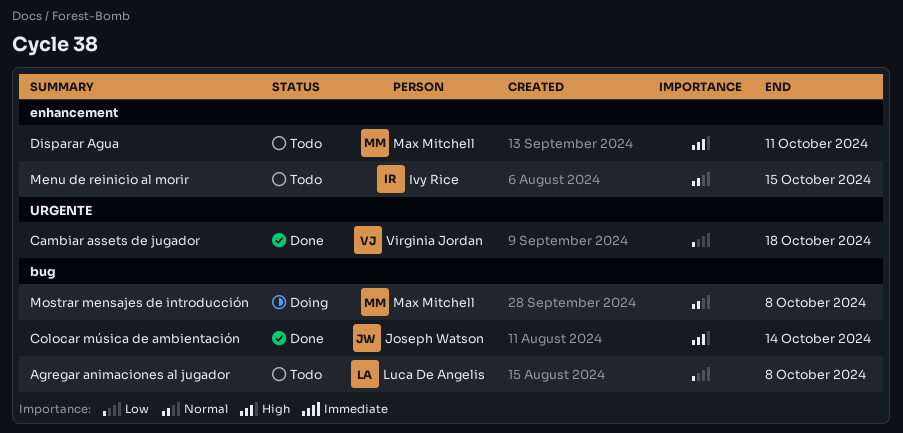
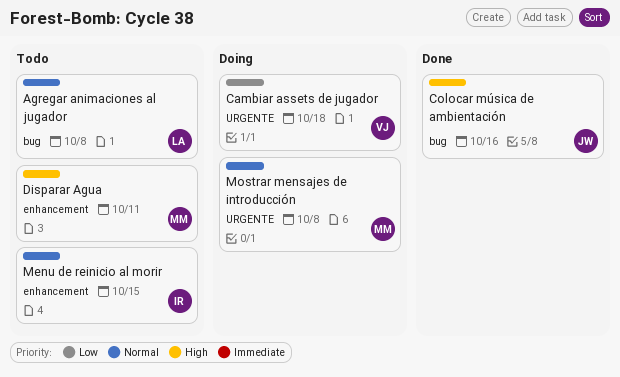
Agregar animaciones al jugador, priority: Low -> Normal
Cambiar assets de jugador, status: Done -> Doing
Colocar música de ambientación, due: Oct 14 -> Oct 16
Mostrar mensajes de introducción, label: bug -> URGENTE

